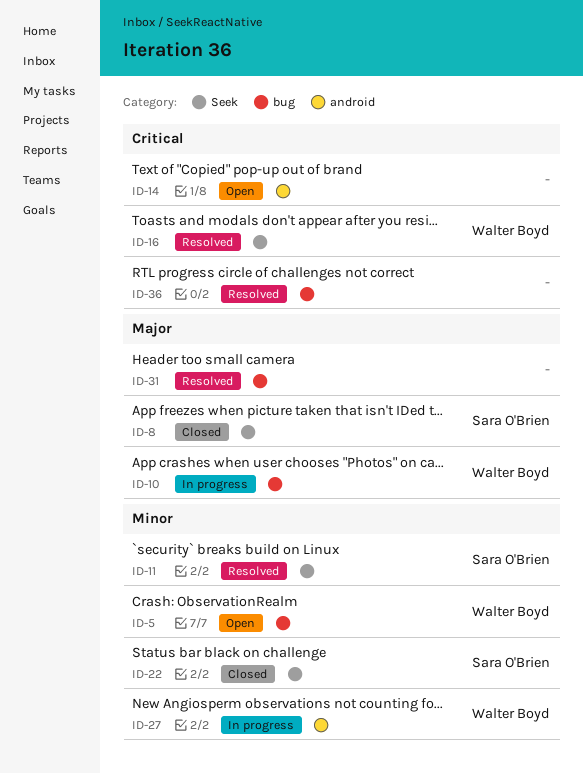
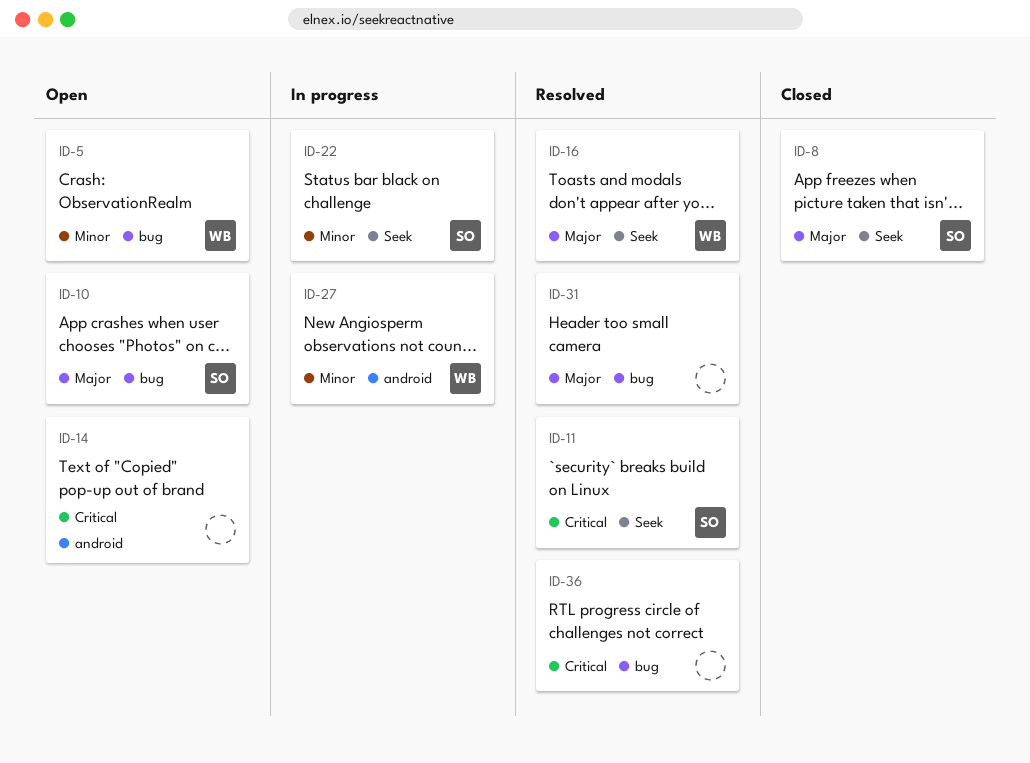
ID-10, status: In progress -> Open
ID-10, owner: Walter Boyd -> Sara O'Brien
ID-11, priority: Minor -> Critical
ID-16, priority: Critical -> Major
ID-22, status: Closed -> In progress

